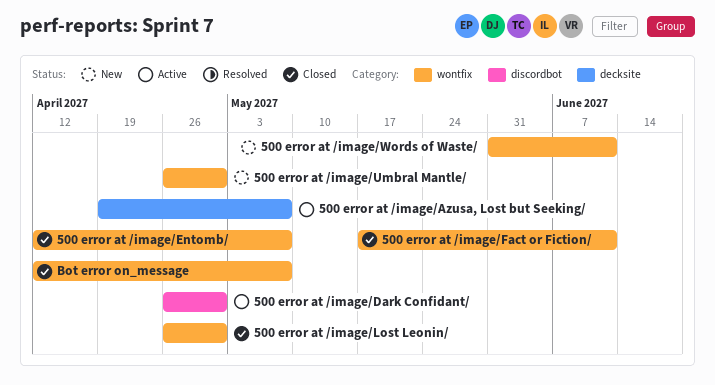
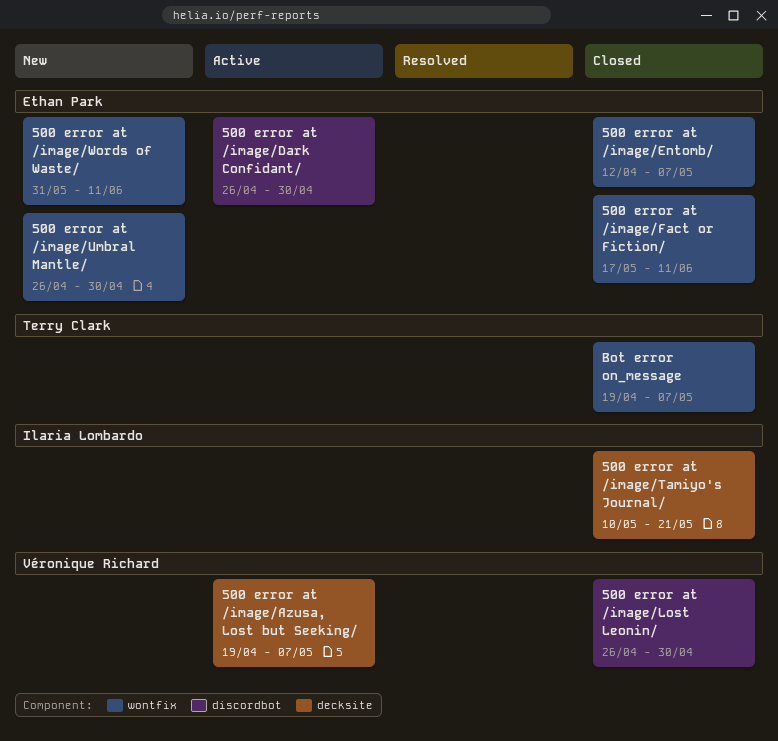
500 error at /image/Lost Leonin/, label: wontfix -> discordbot
500 error at /image/Tamiyo's Journal/: none -> present
Bot error on_message, start: Apr 12 -> Apr 19

